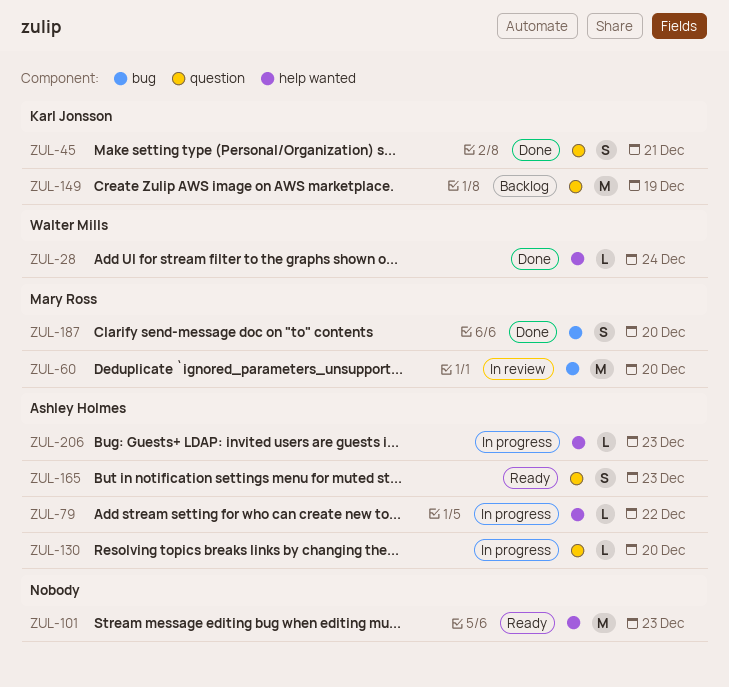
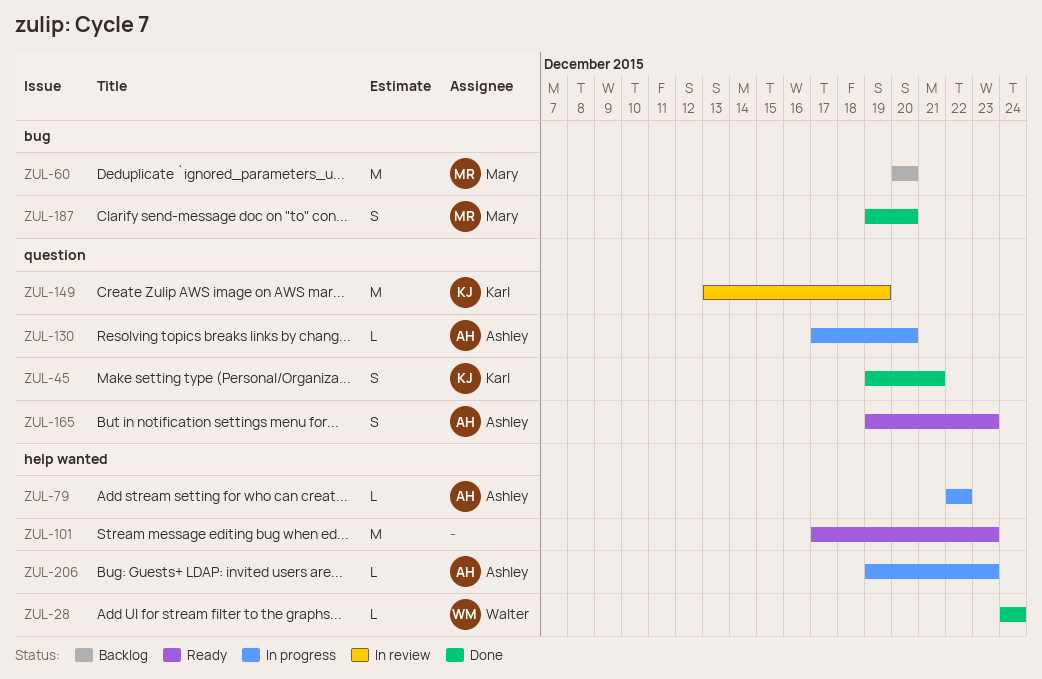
ZUL-60, status: In review -> Backlog
ZUL-149, status: Backlog -> In review

